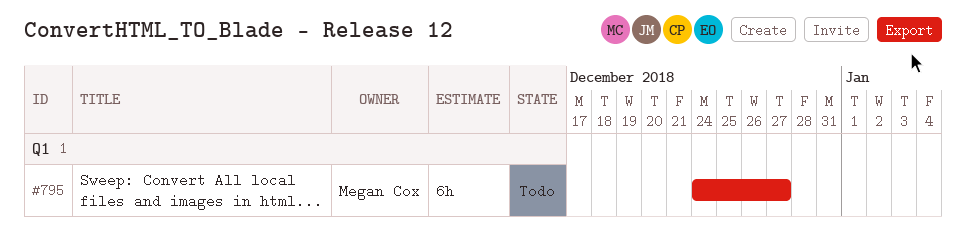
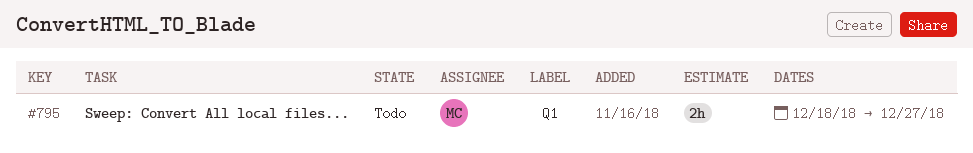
#795, estimate: 6h -> 2h
#795, start: Dec 24 -> Dec 18

